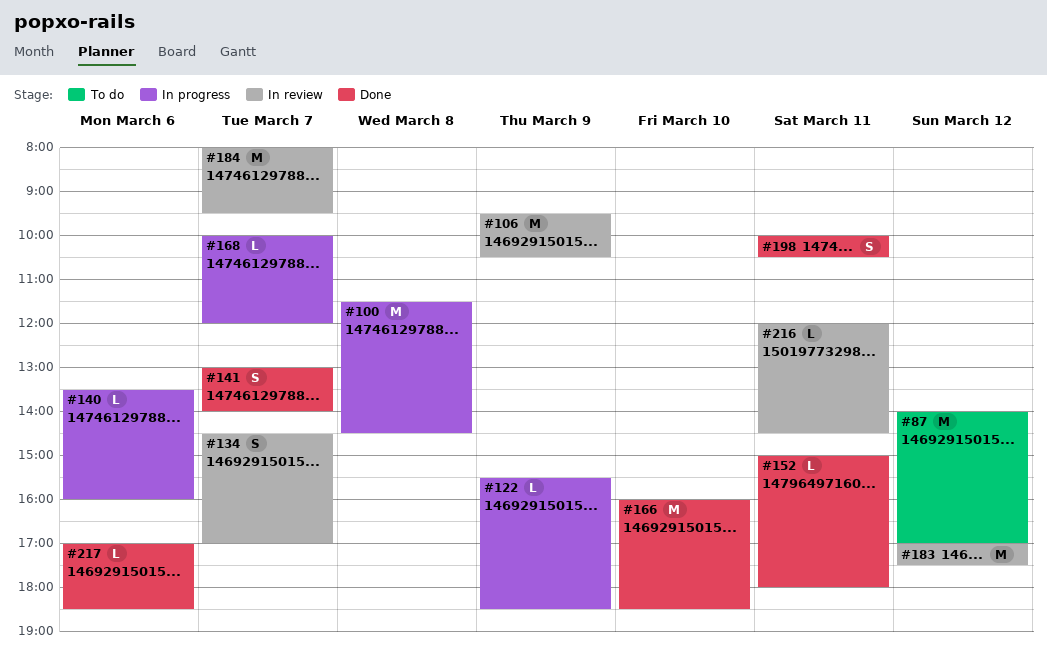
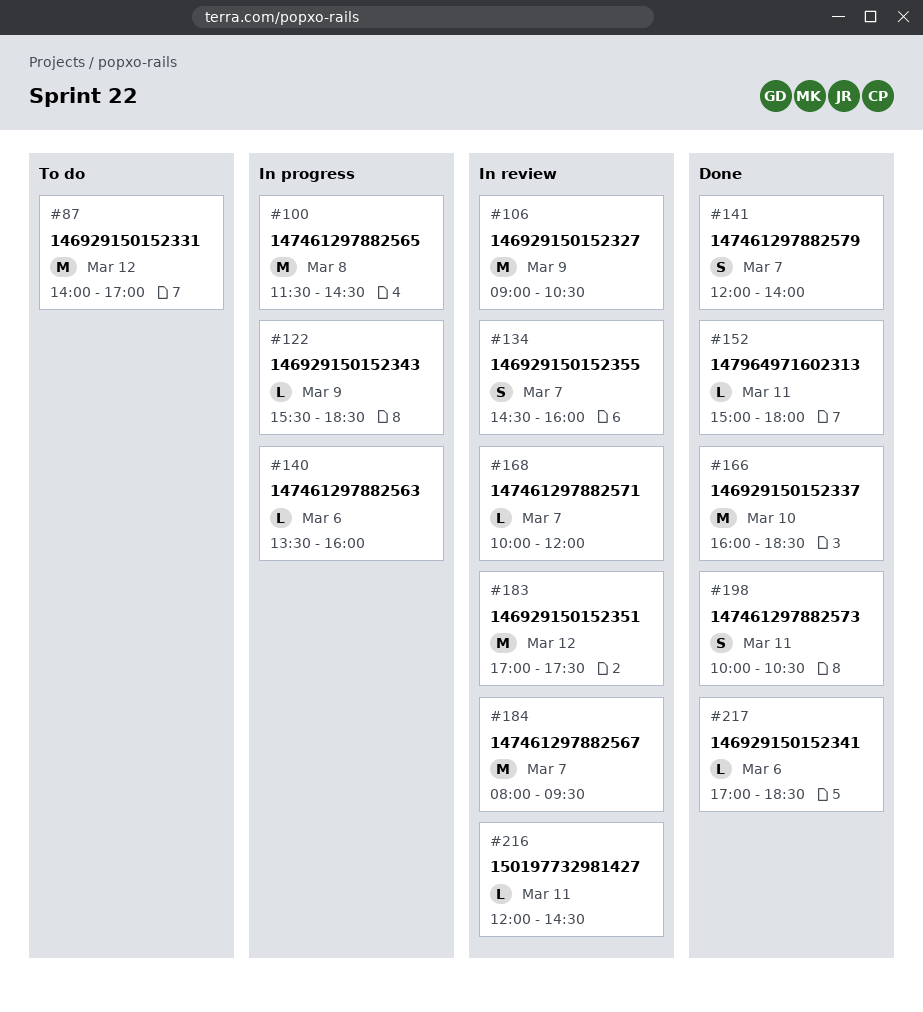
#106, begins: 09:30 -> 09:00
#134, ends: 17:00 -> 16:00
#141, begins: 13:00 -> 12:00
#168, status: In progress -> In review

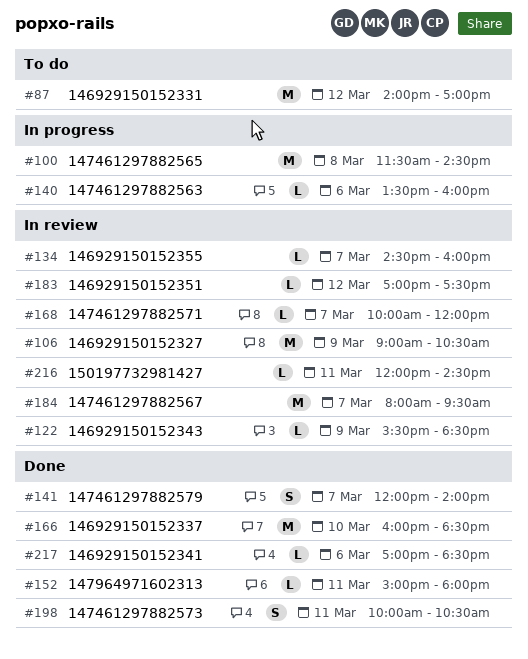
#122, status: In progress -> In review
#134, estimate: S -> L
#183, estimate: M -> L

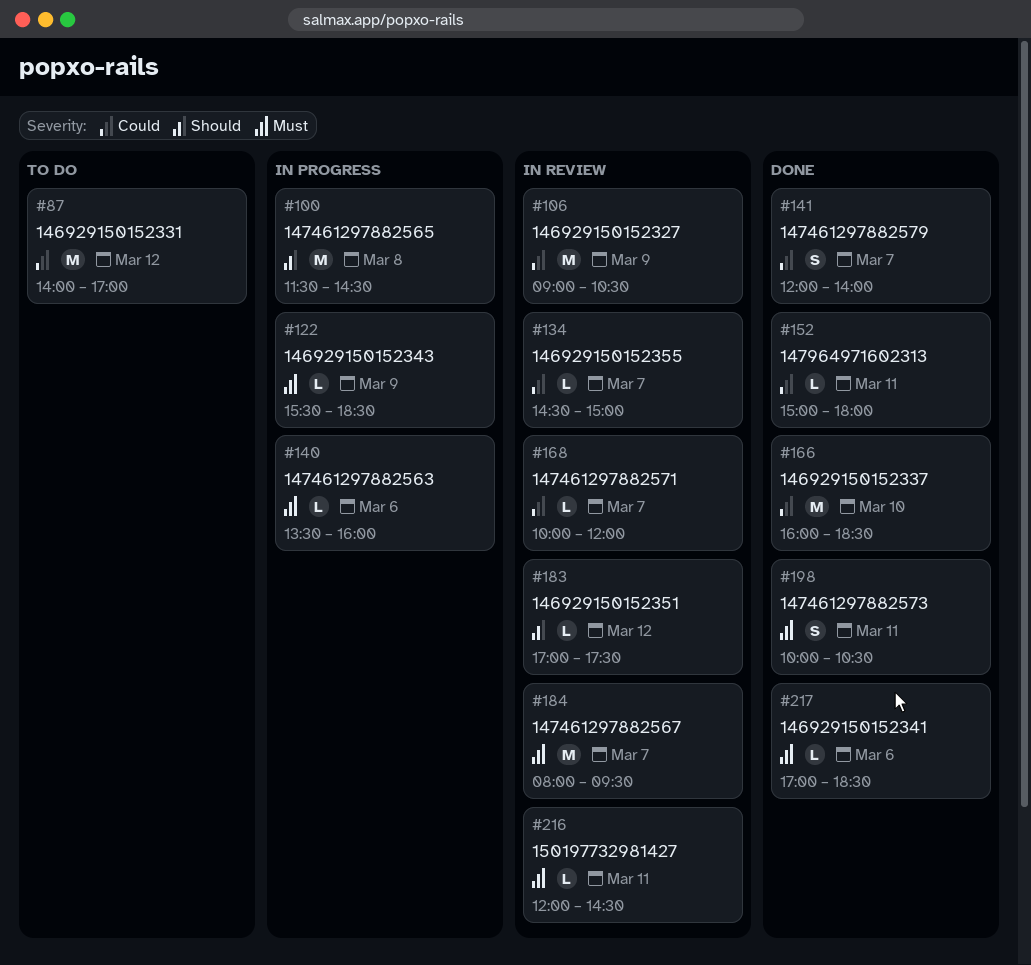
#122, status: In review -> In progress
#134, ends: 16:00 -> 15:00

